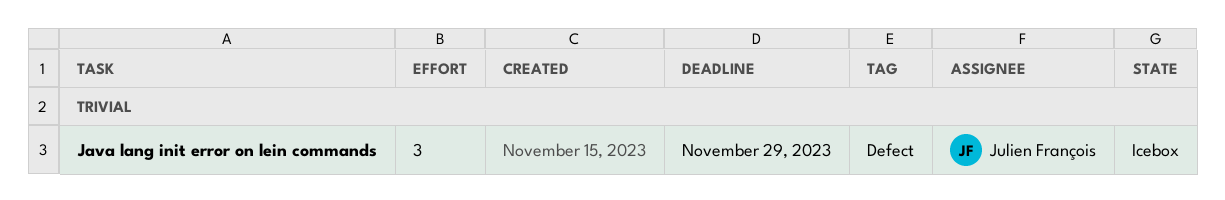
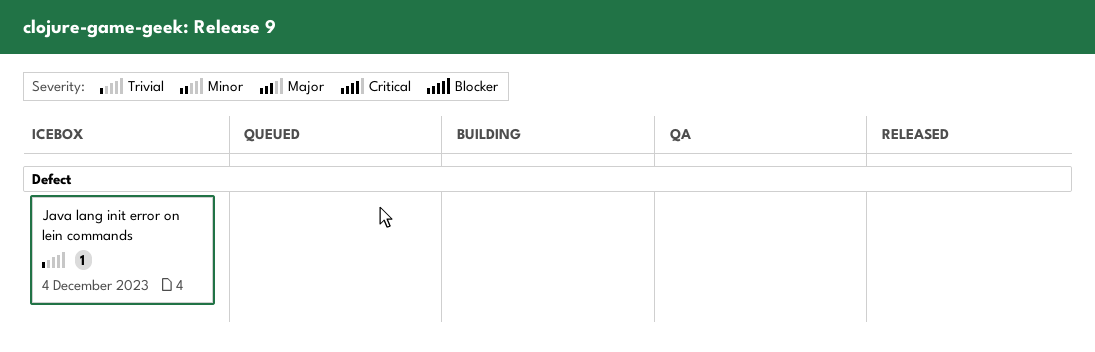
Java lang init error on lein commands, estimate: 3 -> 1
Java lang init error on lein commands, due: Nov 29 -> Dec 4

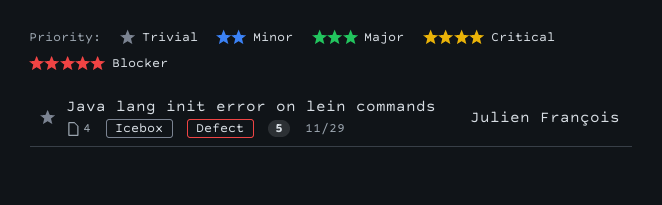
Java lang init error on lein commands, estimate: 1 -> 5
Java lang init error on lein commands, due: Dec 4 -> Nov 29

